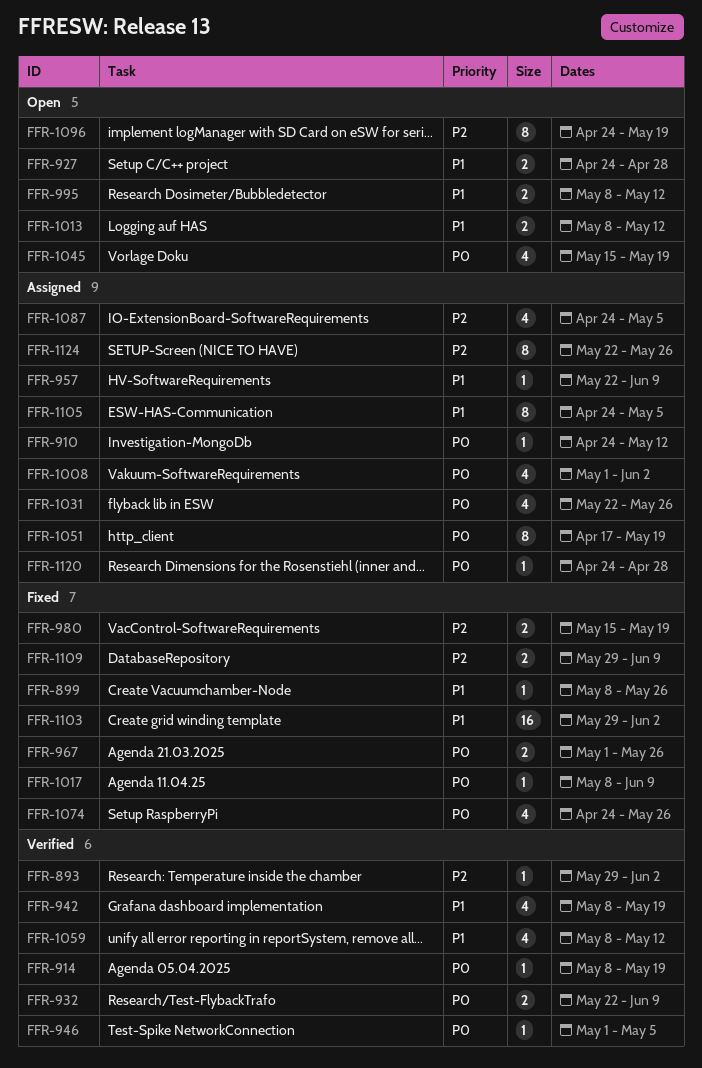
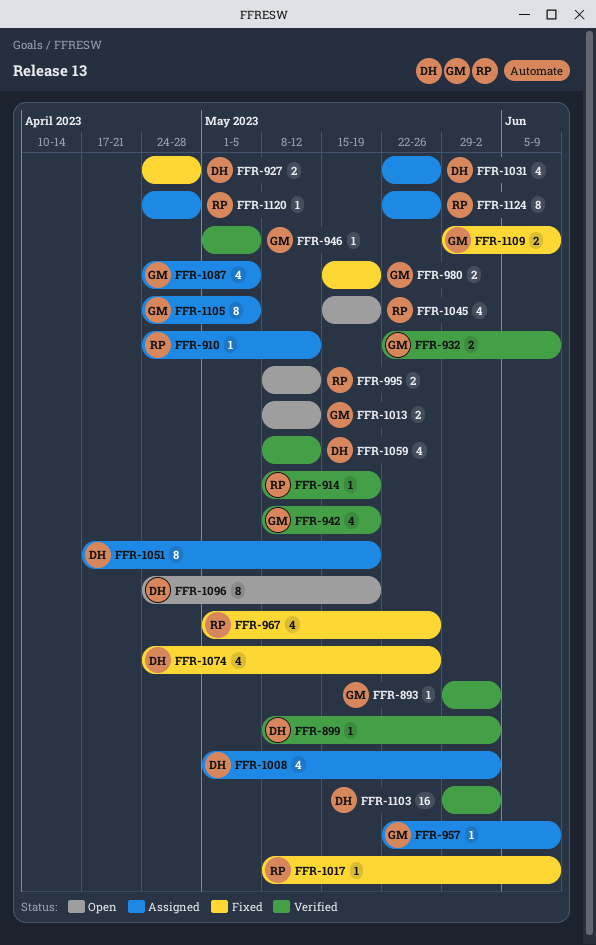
FFR-899, status: Fixed -> Verified
FFR-899, due: May 26 -> Jun 2
FFR-927, status: Open -> Fixed
FFR-967, estimate: 2 -> 4
FFR-1103, status: Fixed -> Verified

